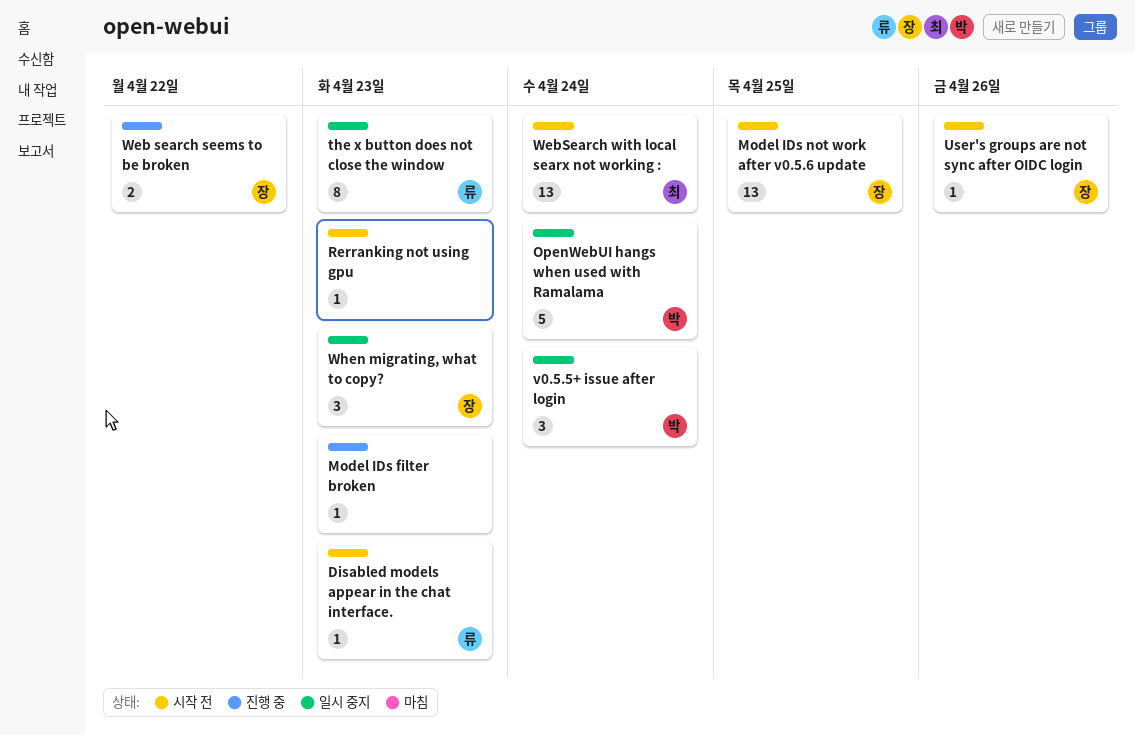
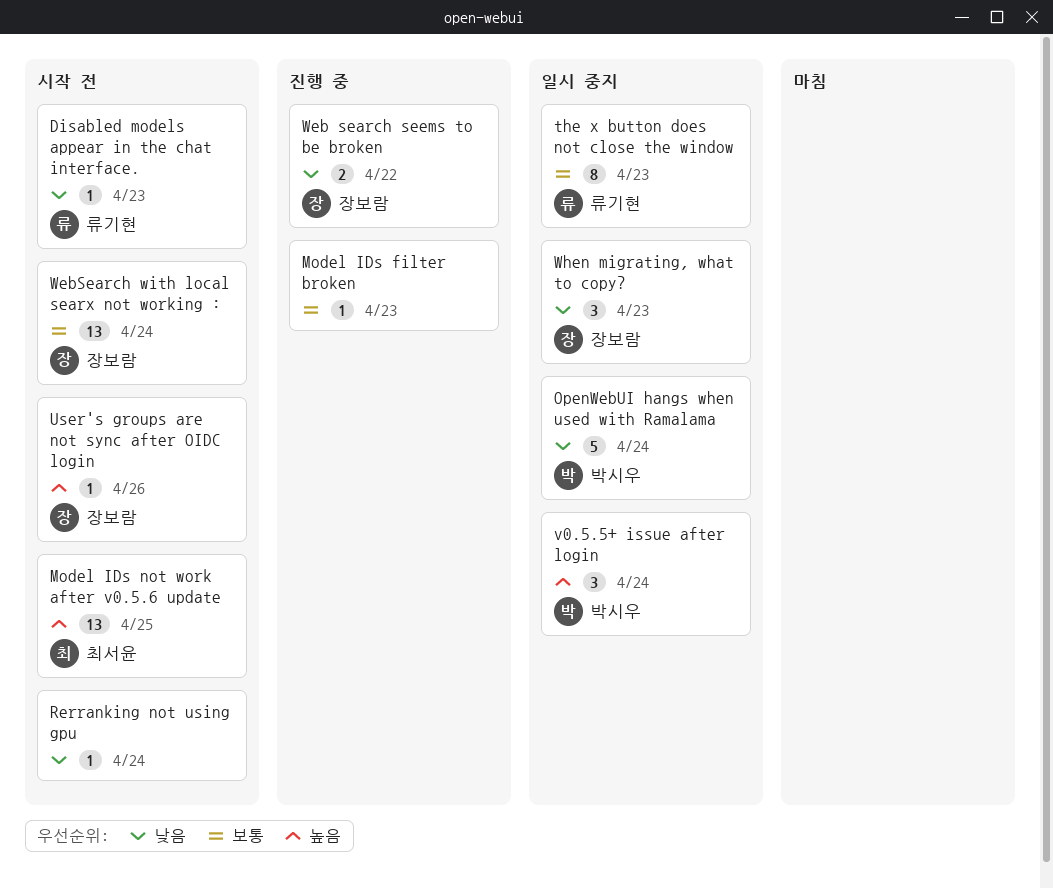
Model IDs not work after v0.5.6 update, owner: 장보람 -> 최서윤
Rerranking not using gpu, due: Apr 23 -> Apr 24
WebSearch with local searx not working :, owner: 최서윤 -> 장보람

